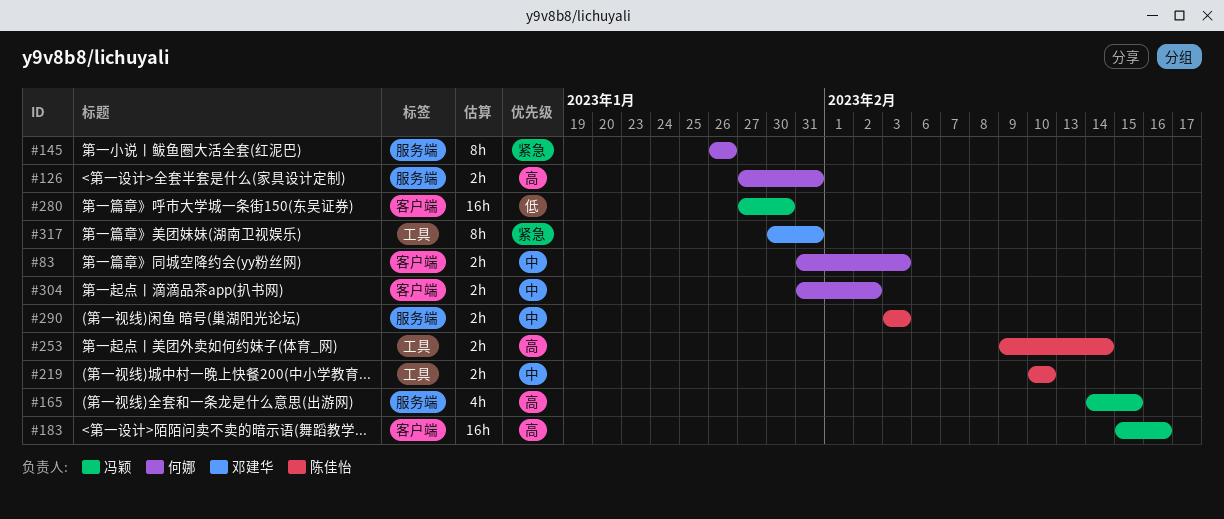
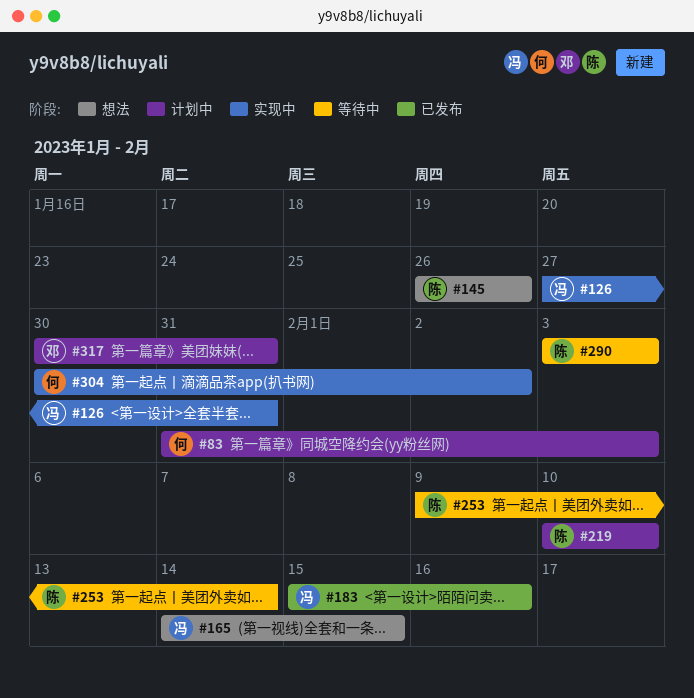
#126, owner: 何娜 -> 冯颖
#145, owner: 何娜 -> 陈佳怡
#280: present -> none
#304, start: Jan 31 -> Jan 30

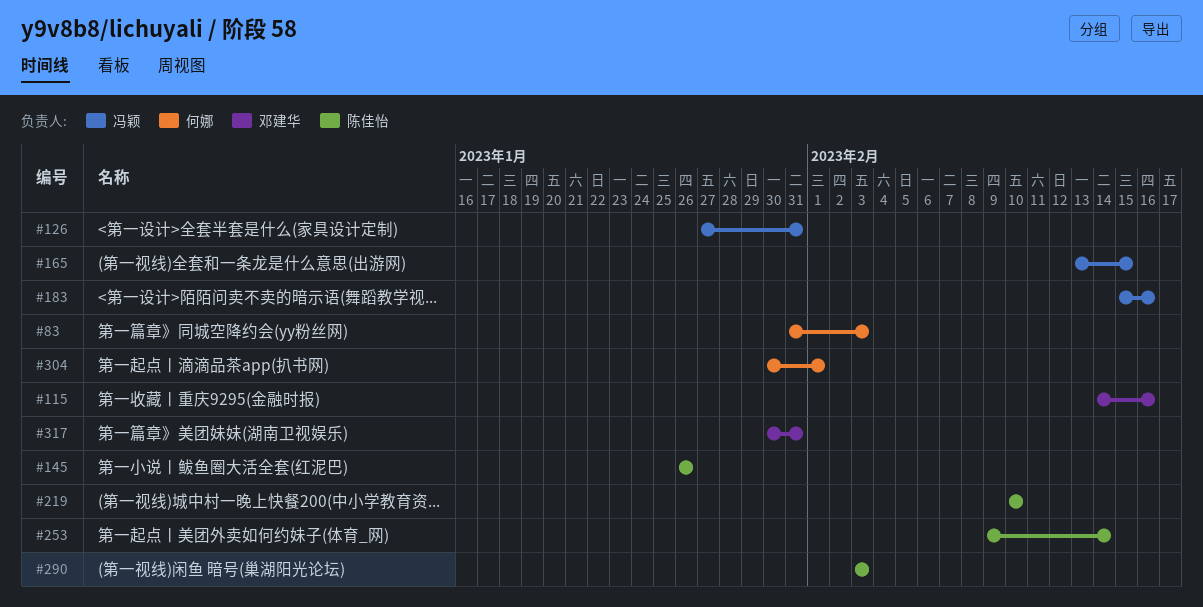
#115: none -> present
#165, start: Feb 14 -> Feb 13
#304, due: Feb 2 -> Feb 1

